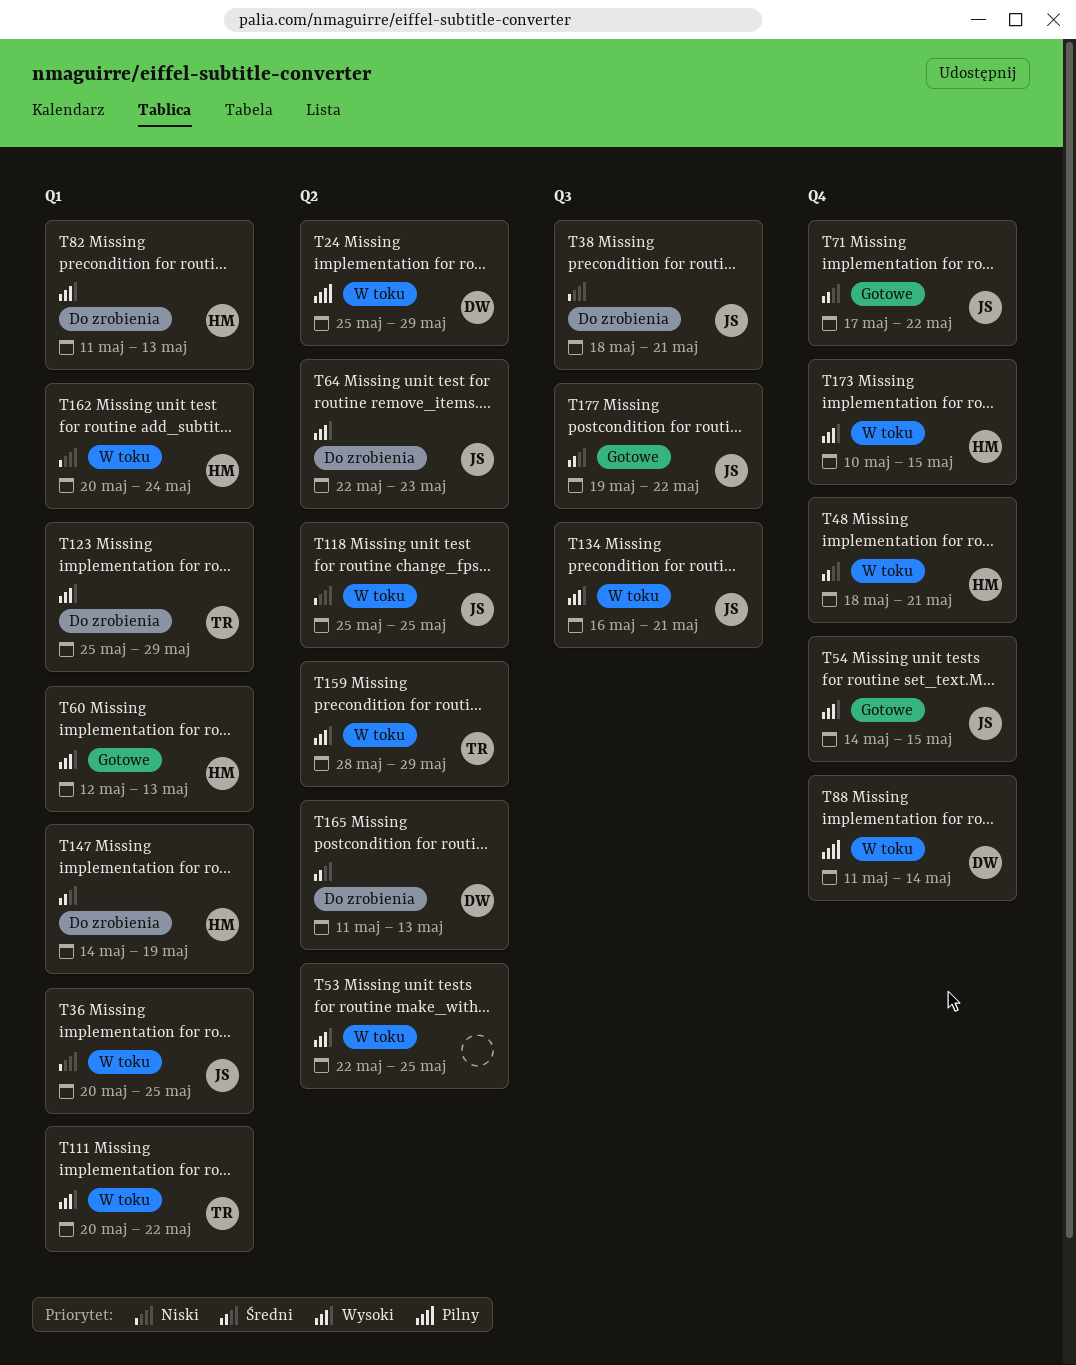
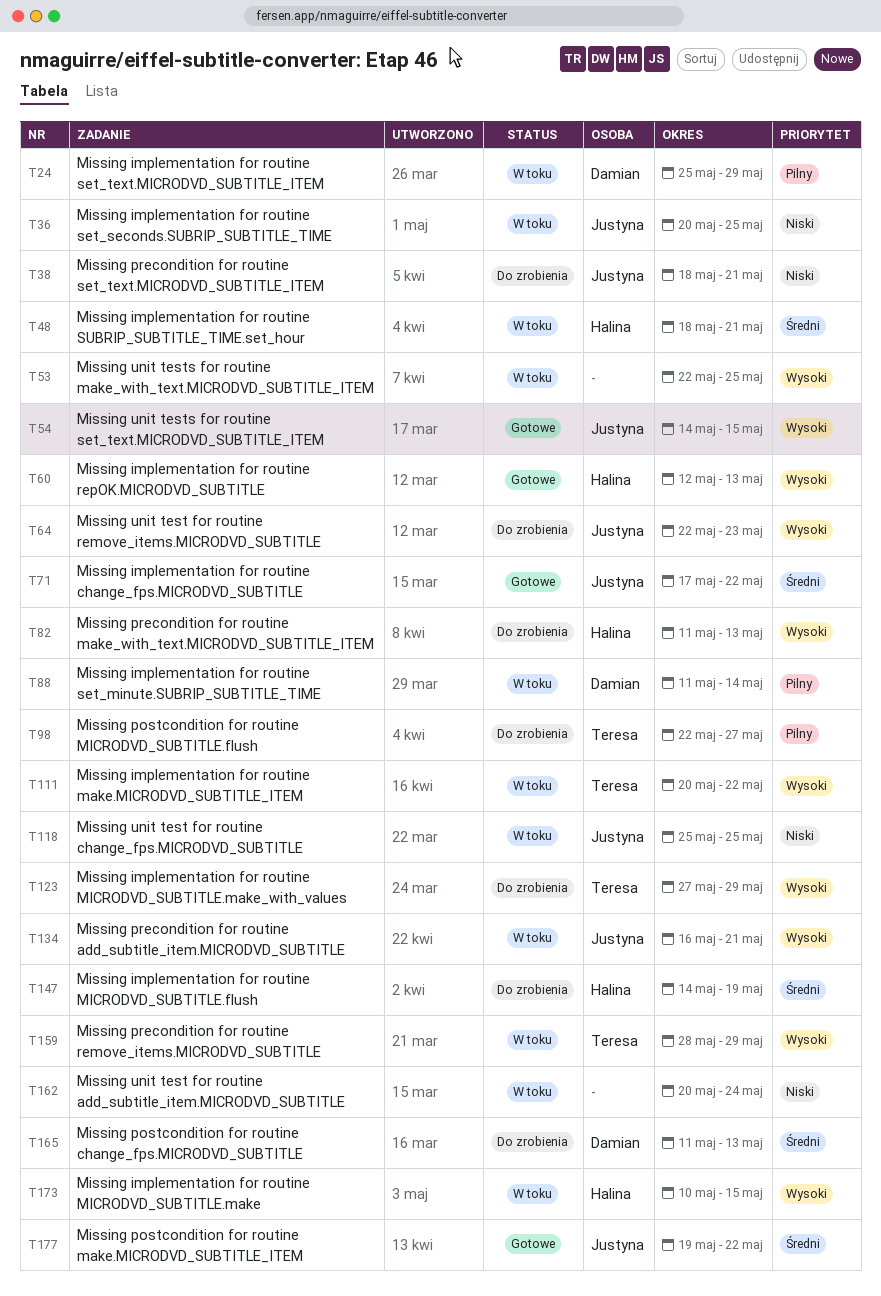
T98: none -> present
T123, start: May 25 -> May 27
T162, owner: Halina -> none

